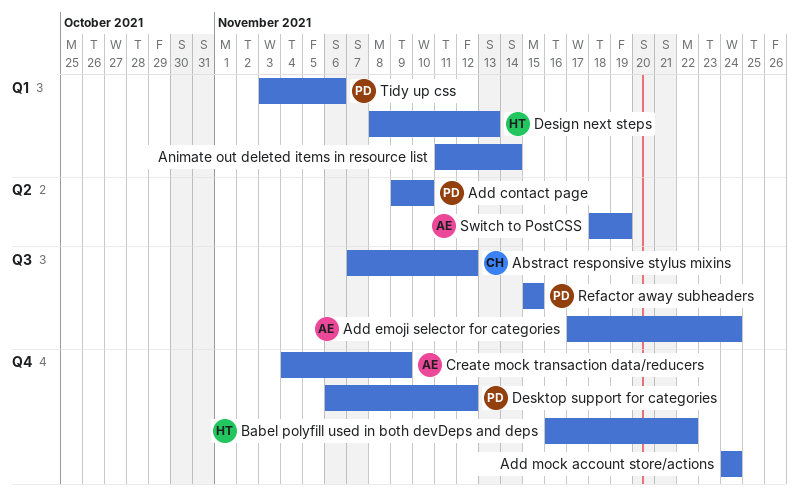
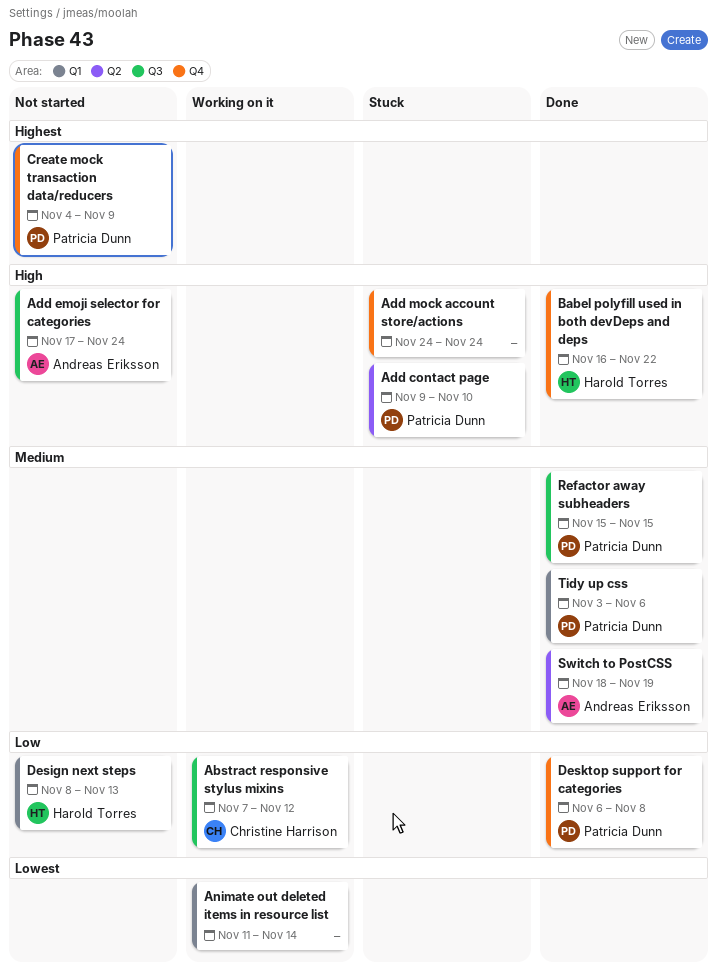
Create mock transaction data/reducers, owner: Andreas Eriksson -> Patricia Dunn
Desktop support for categories, due: Nov 12 -> Nov 8

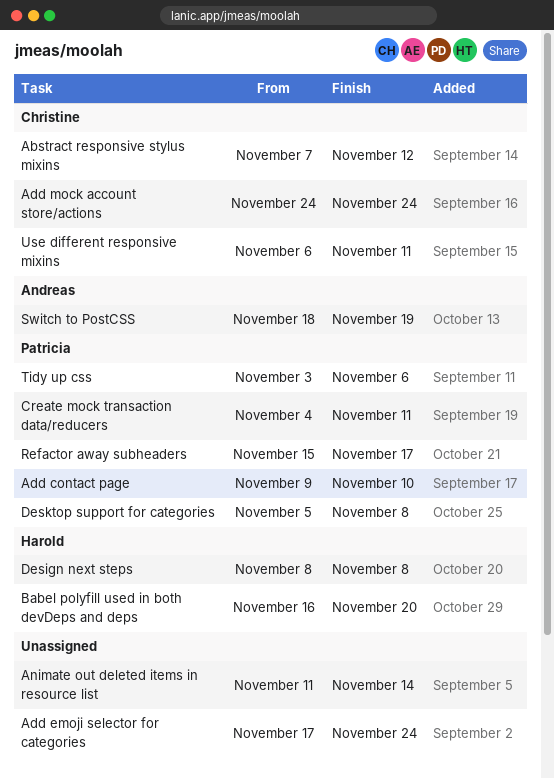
Add emoji selector for categories, owner: Andreas Eriksson -> none
Add mock account store/actions, owner: none -> Christine Harrison
Babel polyfill used in both devDeps and deps, due: Nov 22 -> Nov 20
Create mock transaction data/reducers, due: Nov 9 -> Nov 11
Design next steps, due: Nov 13 -> Nov 8
Desktop support for categories, start: Nov 6 -> Nov 5
Refactor away subheaders, due: Nov 15 -> Nov 17
Use different responsive mixins: none -> present

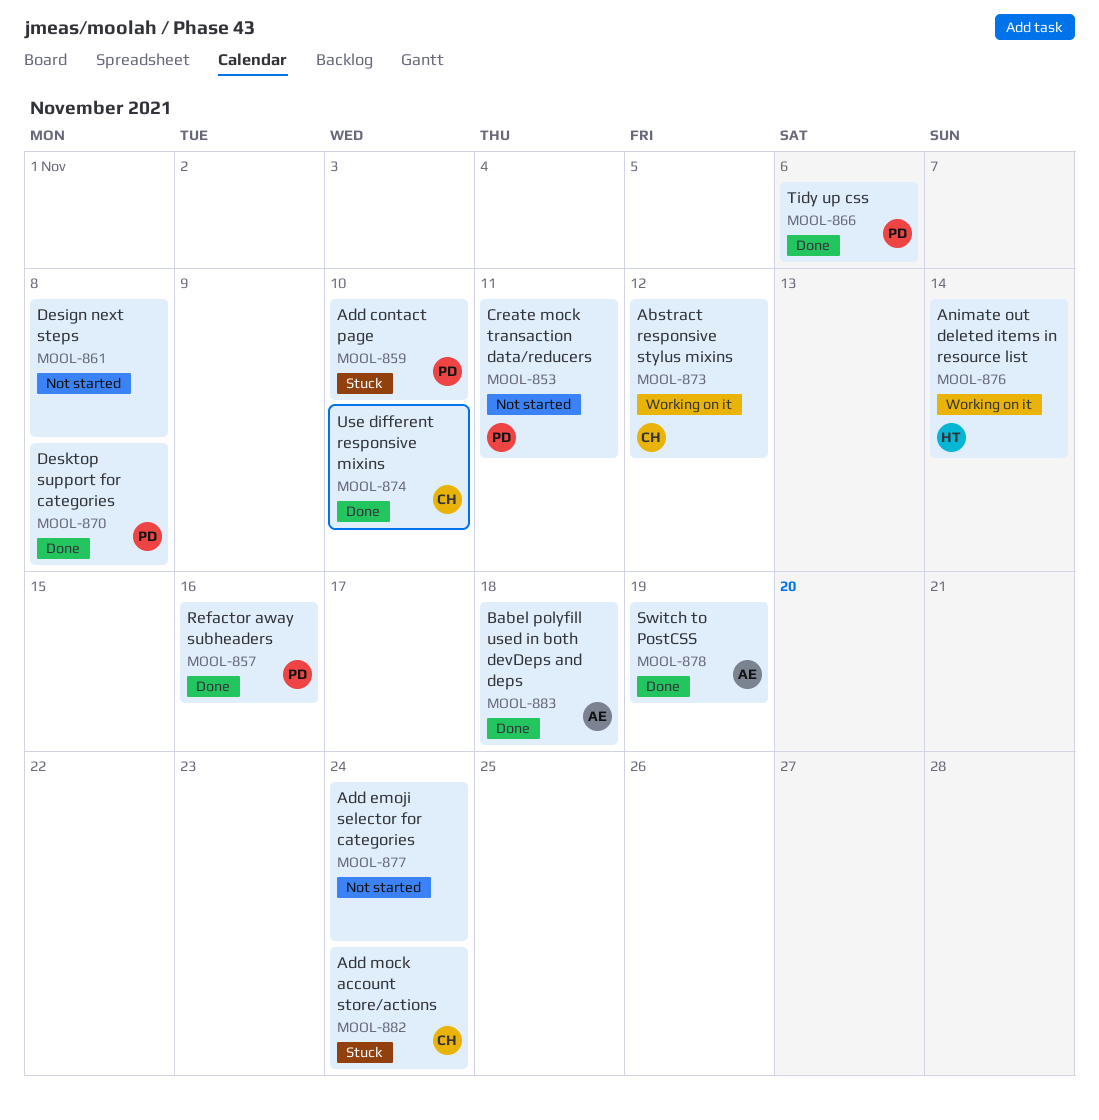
Animate out deleted items in resource list, owner: none -> Harold
Babel polyfill used in both devDeps and deps, owner: Harold -> Andreas
Babel polyfill used in both devDeps and deps, due: Nov 20 -> Nov 18
Design next steps, owner: Harold -> none
Refactor away subheaders, due: Nov 17 -> Nov 16
Use different responsive mixins, due: Nov 11 -> Nov 10

